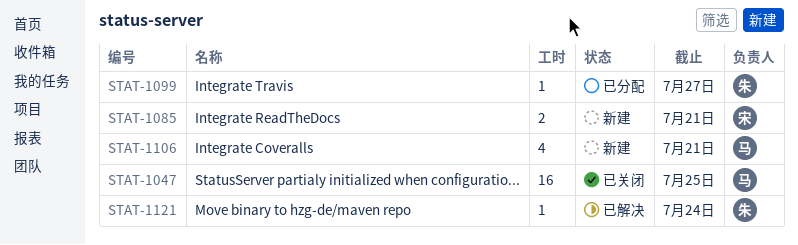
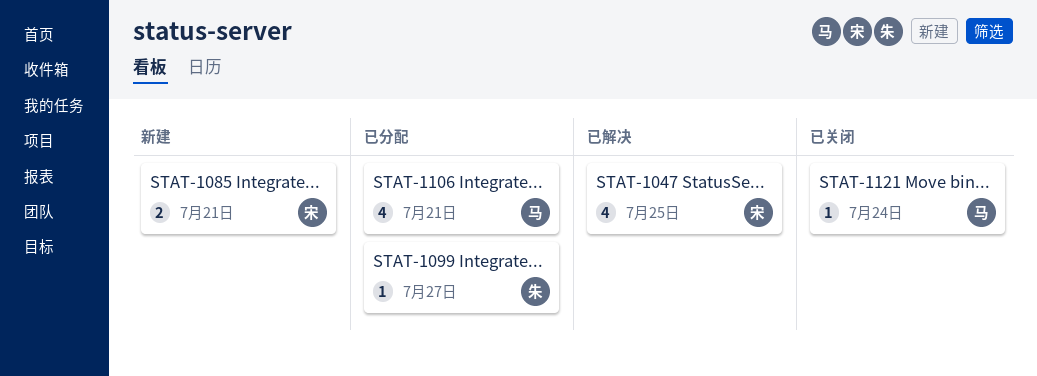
STAT-1047, status: 已关闭 -> 已解决
STAT-1047, owner: 马 -> 宋
STAT-1047, estimate: 16 -> 4
STAT-1106, status: 新建 -> 已分配
STAT-1121, status: 已解决 -> 已关闭
STAT-1121, owner: 朱 -> 马

